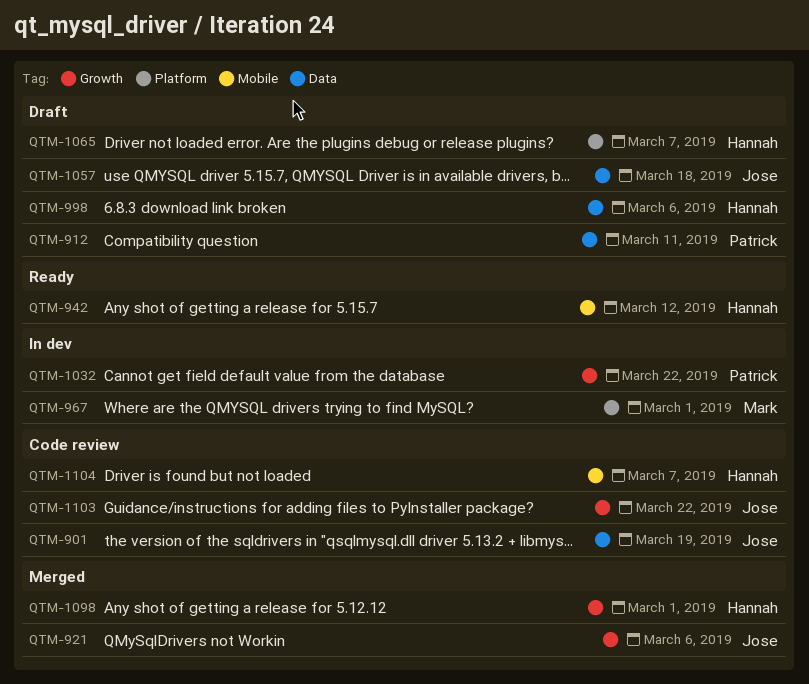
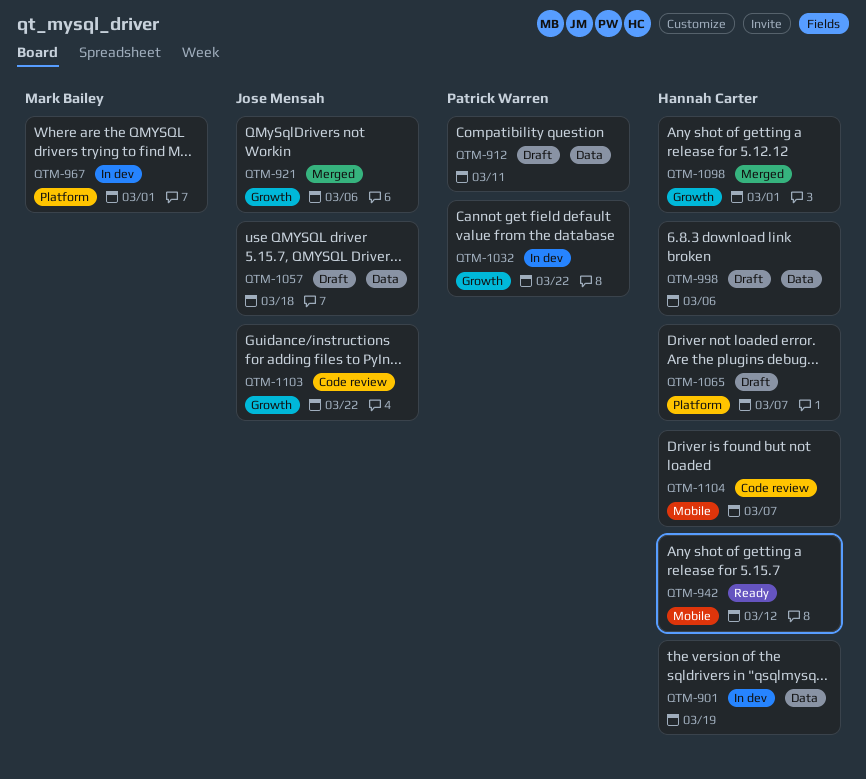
QTM-901, status: Code review -> In dev
QTM-901, owner: Jose Mensah -> Hannah Carter

